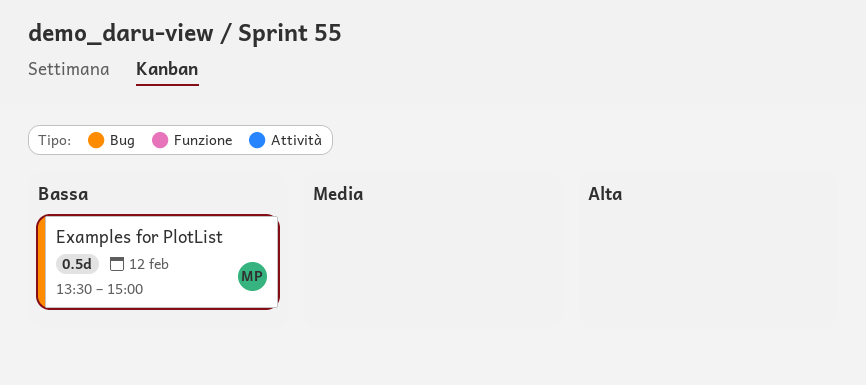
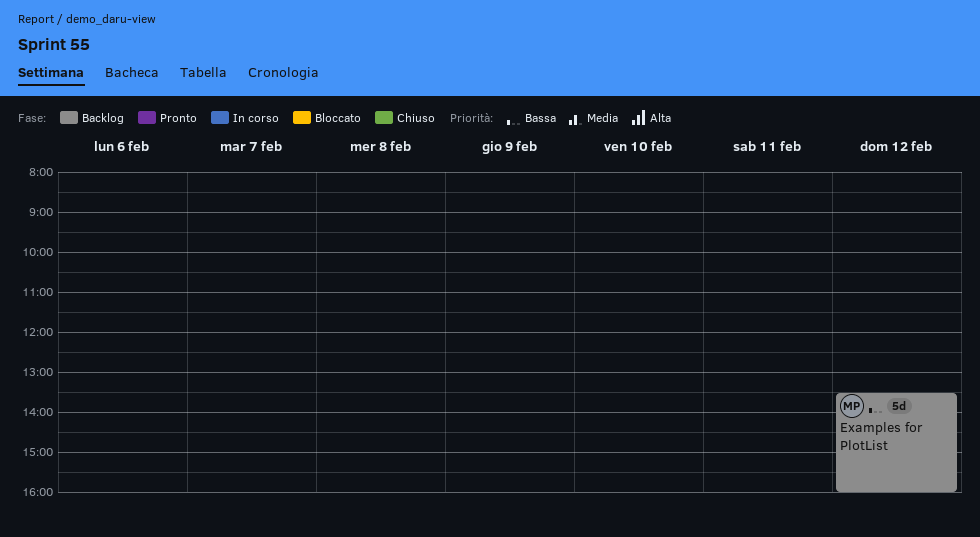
Examples for PlotList, estimate: 0.5d -> 5d
Examples for PlotList, ends: 15:00 -> 16:00

